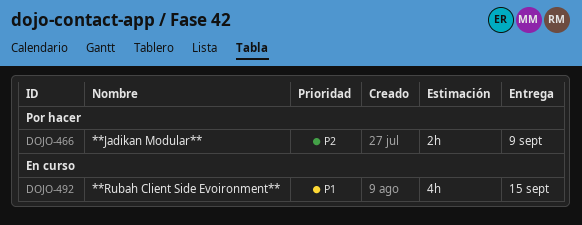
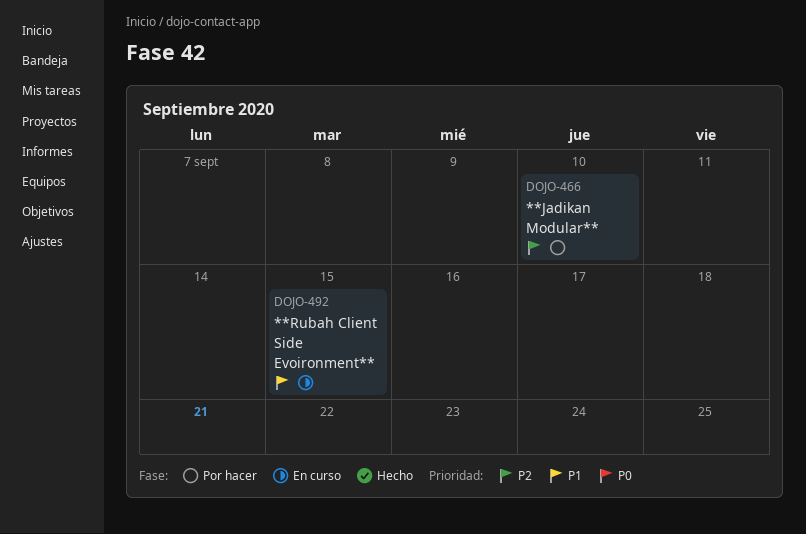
DOJO-466, due: Sep 9 -> Sep 10

